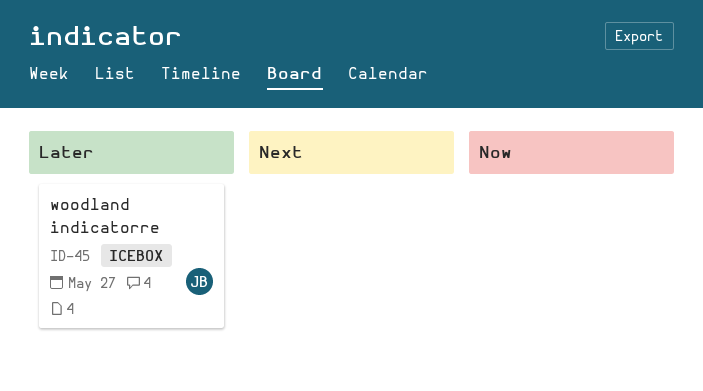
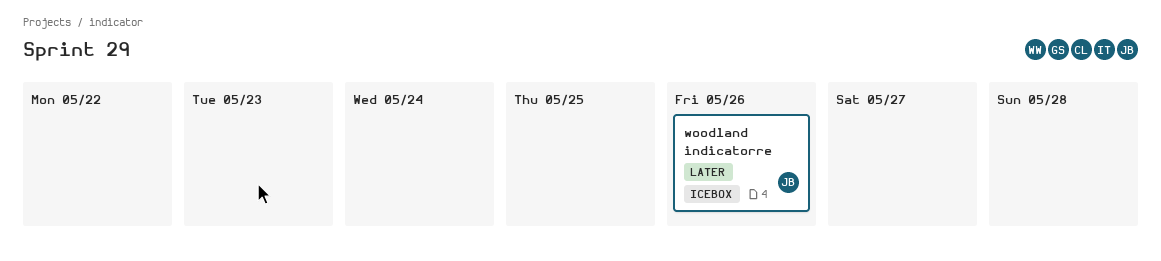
woodland indicatorre, due: May 27 -> May 26

